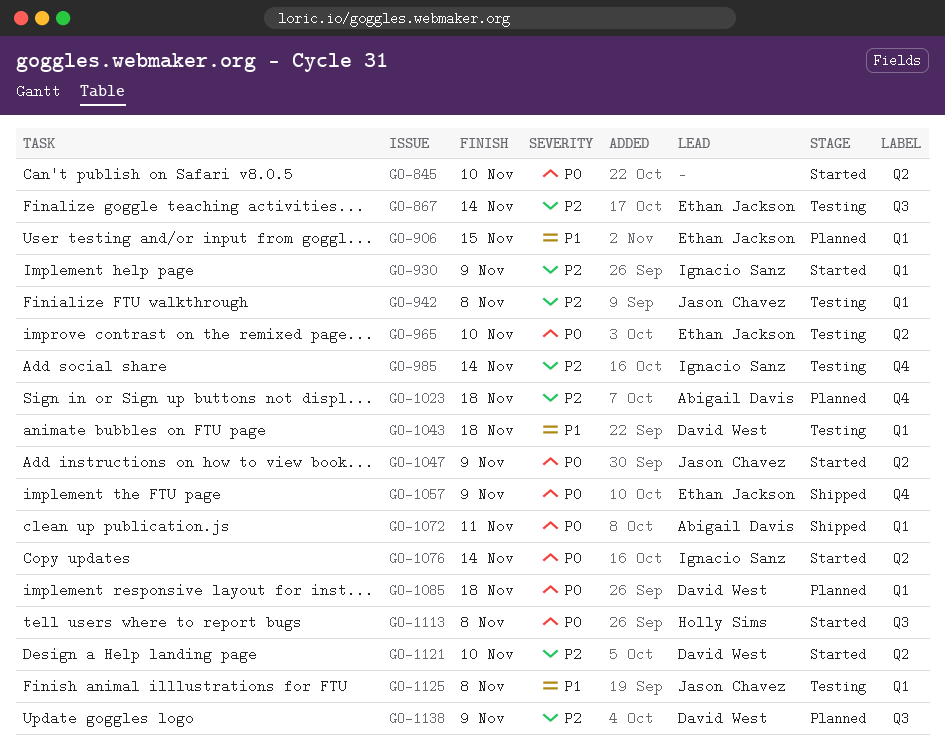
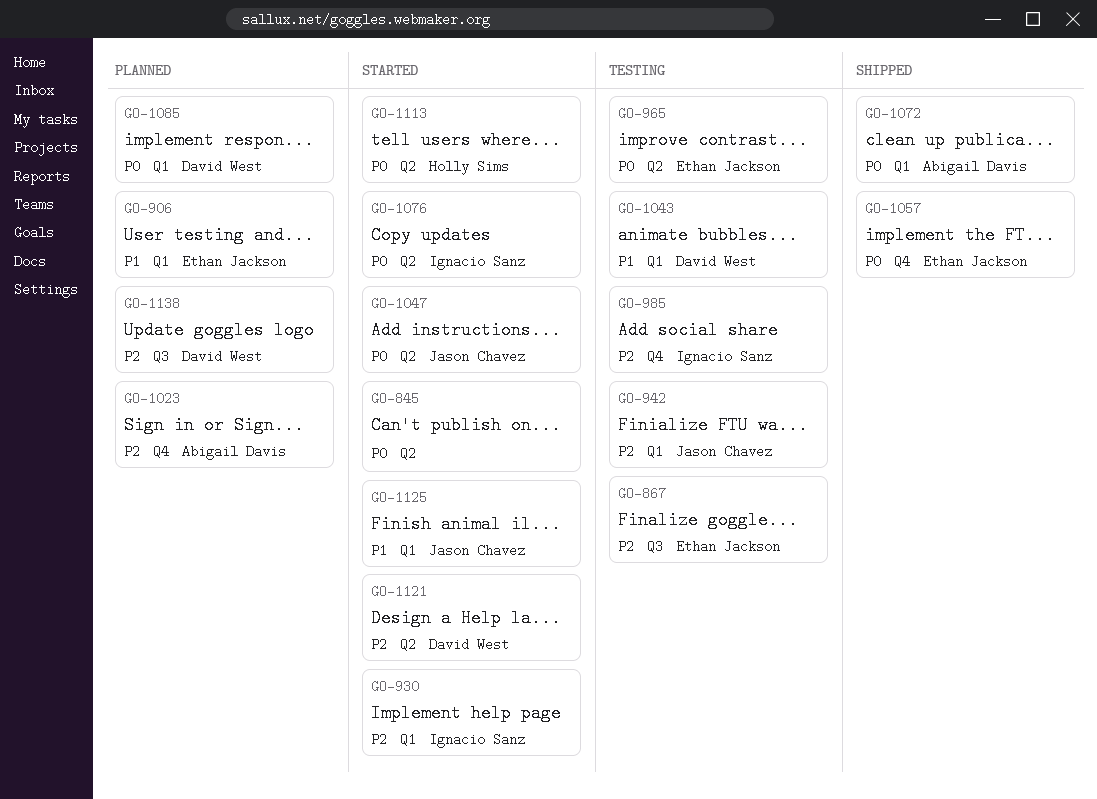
GO-1113, label: Q3 -> Q2
GO-1125, status: Testing -> Started

